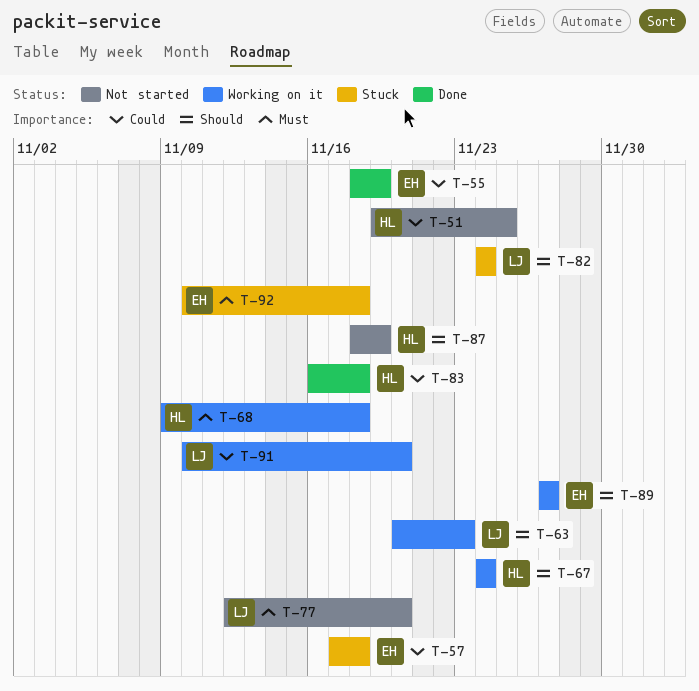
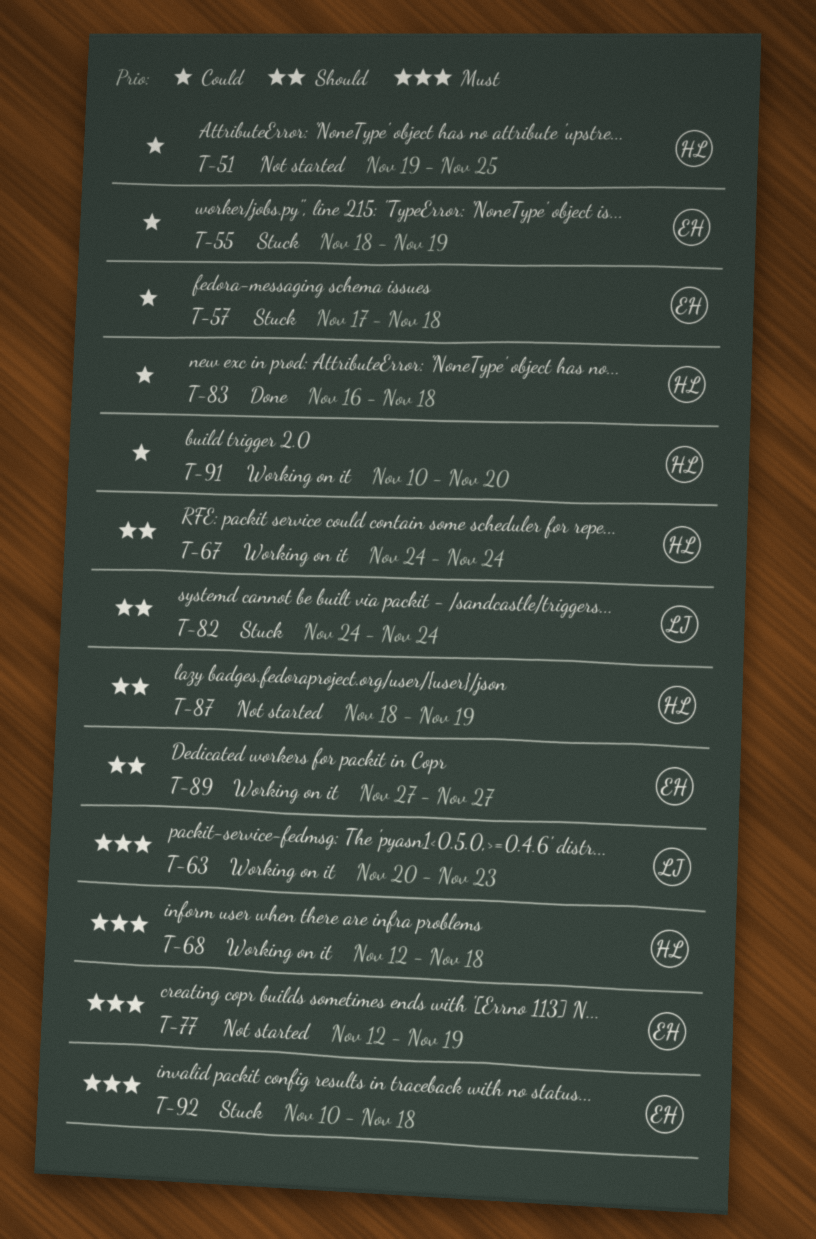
T-55, status: Done -> Stuck
T-63, priority: Should -> Must
T-68, start: Nov 9 -> Nov 12
T-77, owner: LJ -> EH
T-77, due: Nov 20 -> Nov 19
T-91, owner: LJ -> HL

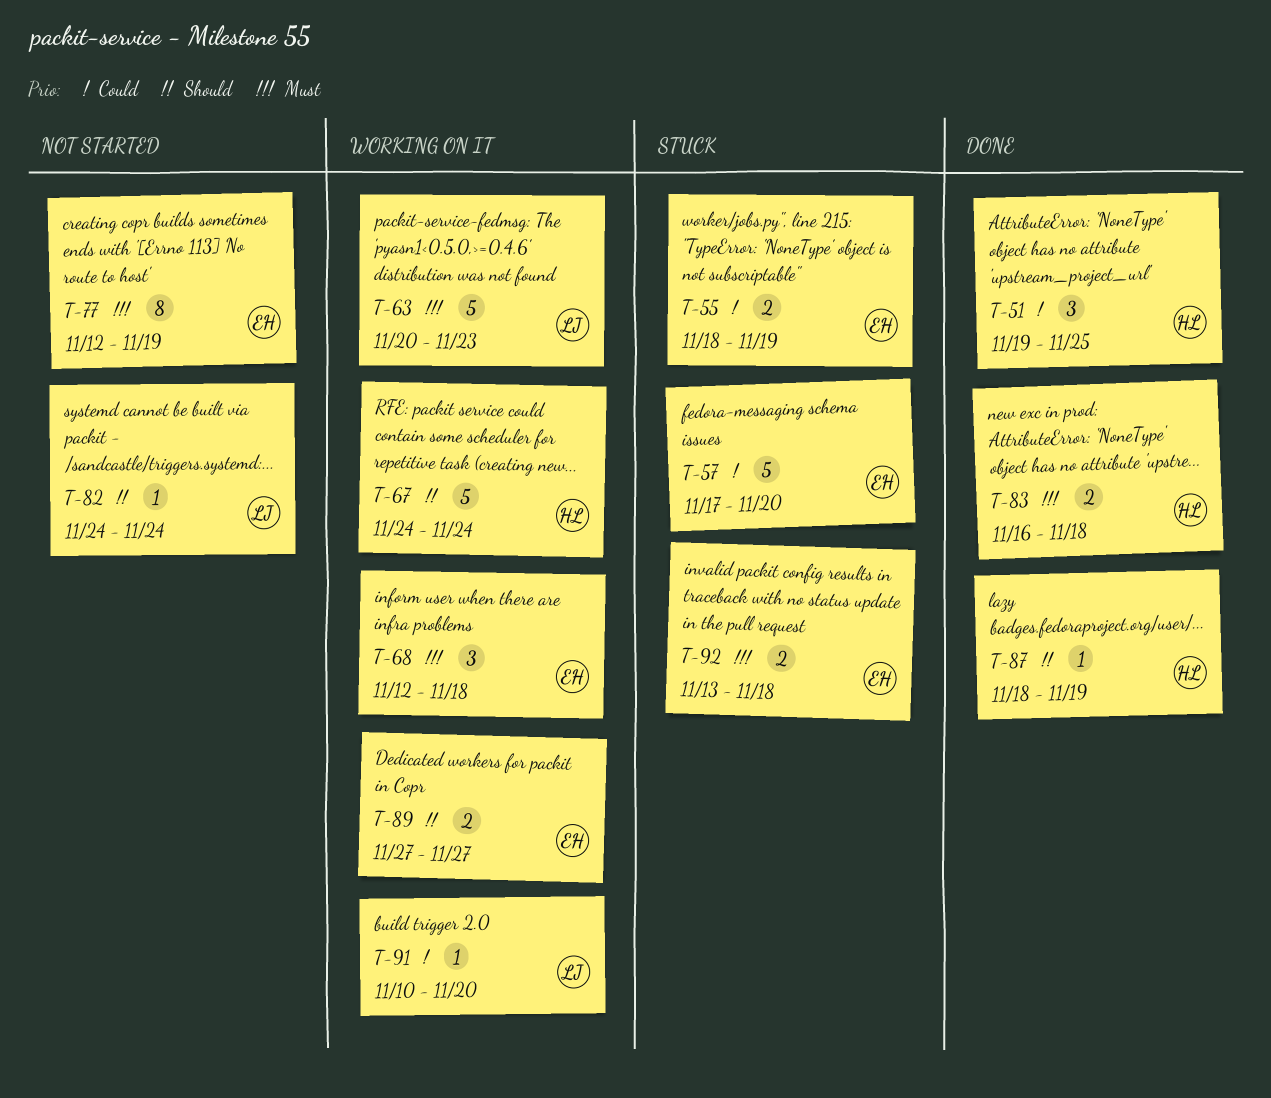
T-51, status: Not started -> Done
T-57, due: Nov 18 -> Nov 20
T-68, owner: HL -> EH
T-82, status: Stuck -> Not started
T-83, priority: Could -> Must
T-87, status: Not started -> Done
T-91, owner: HL -> LJ
T-92, start: Nov 10 -> Nov 13

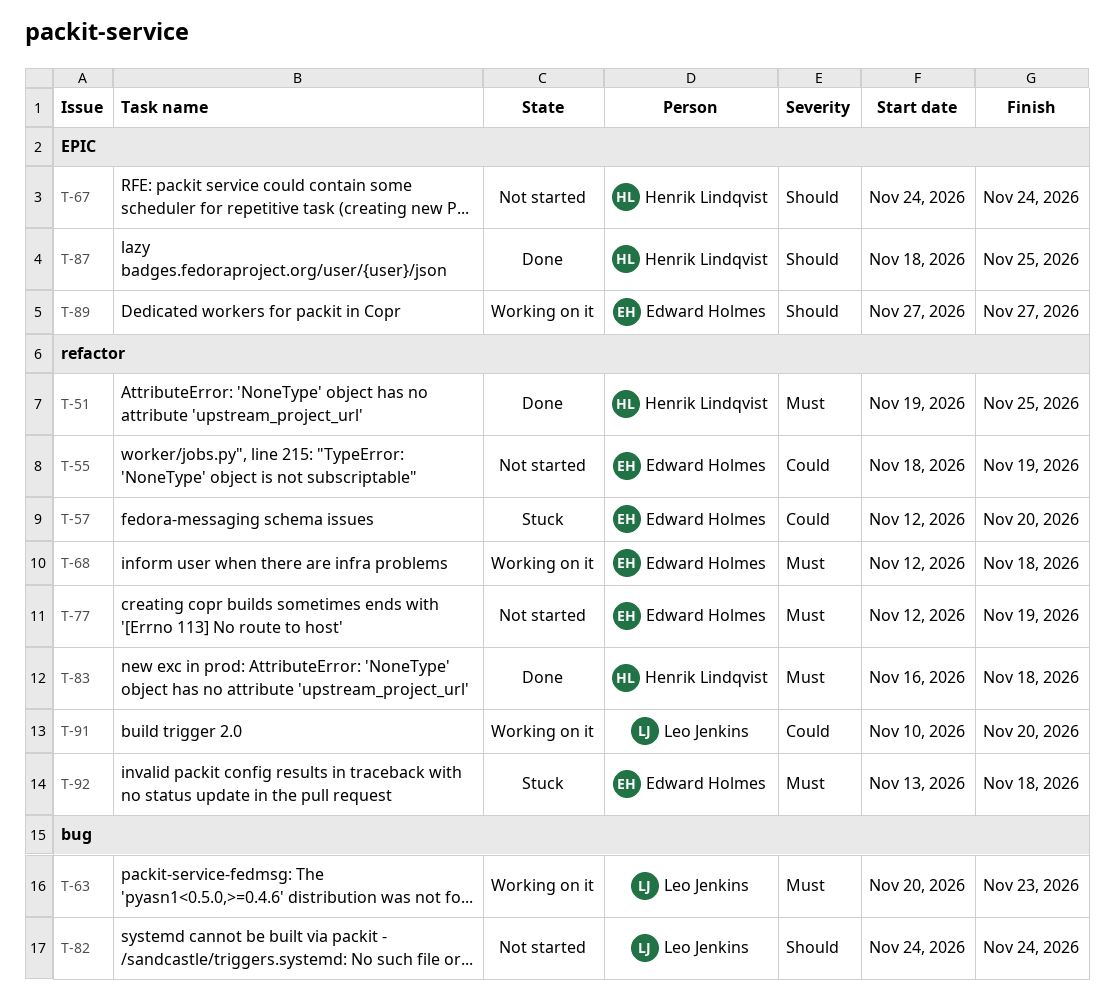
T-51, priority: Could -> Must
T-55, status: Stuck -> Not started
T-57, start: Nov 17 -> Nov 12
T-67, status: Working on it -> Not started
T-87, due: Nov 19 -> Nov 25

